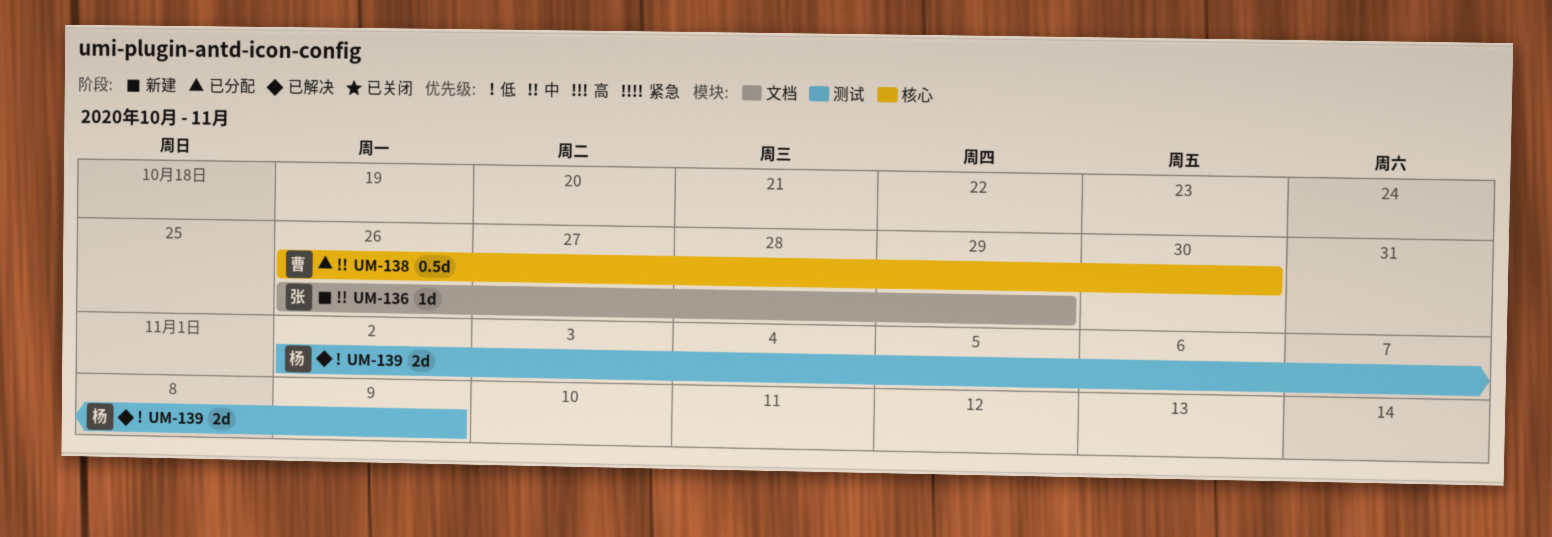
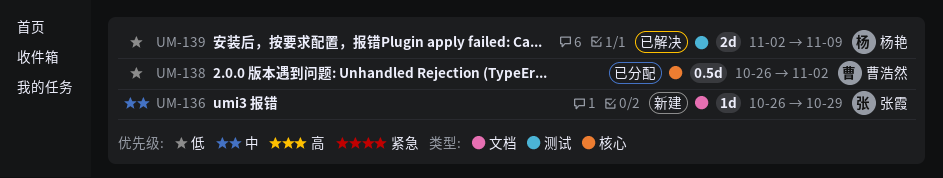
UM-138, priority: 中 -> 低
UM-138, due: Oct 30 -> Nov 2

